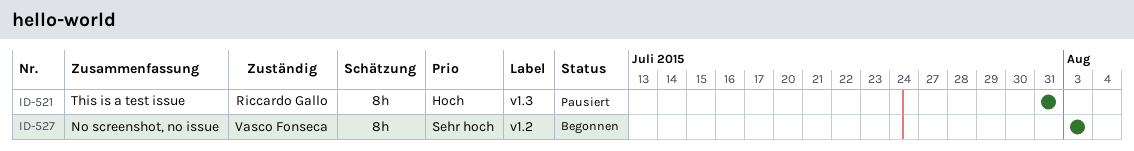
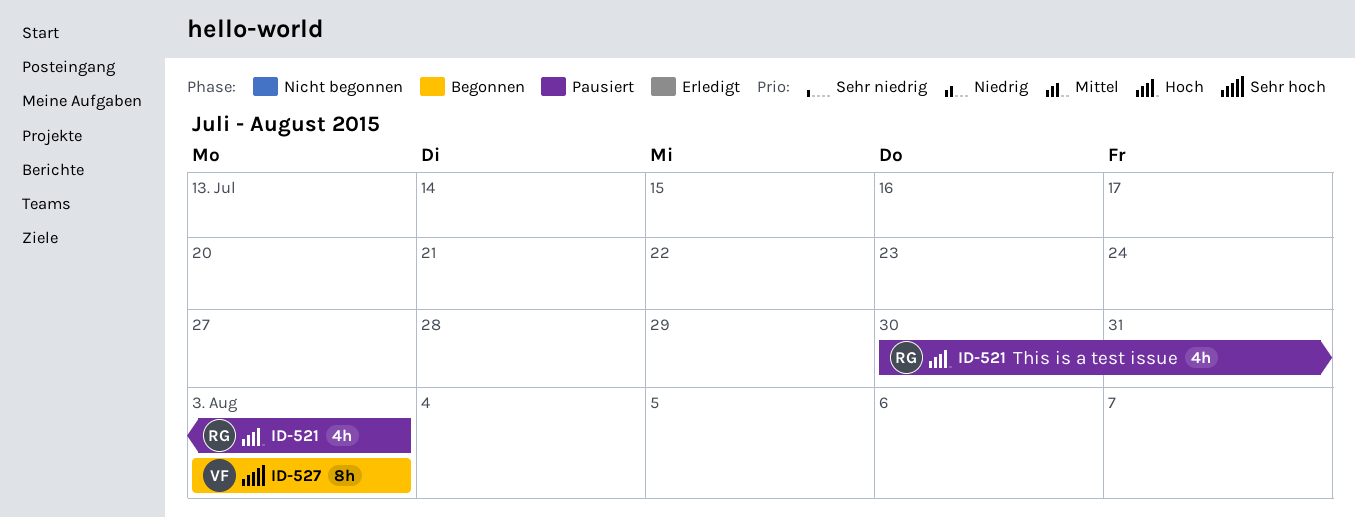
ID-521, estimate: 8h -> 4h
ID-521, start: Jul 31 -> Jul 30
ID-521, due: Jul 31 -> Aug 3

